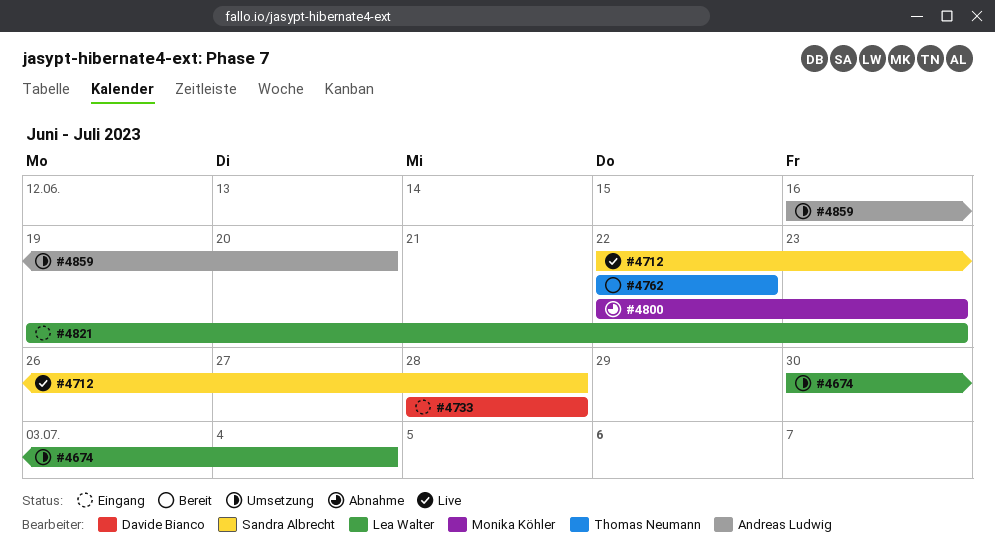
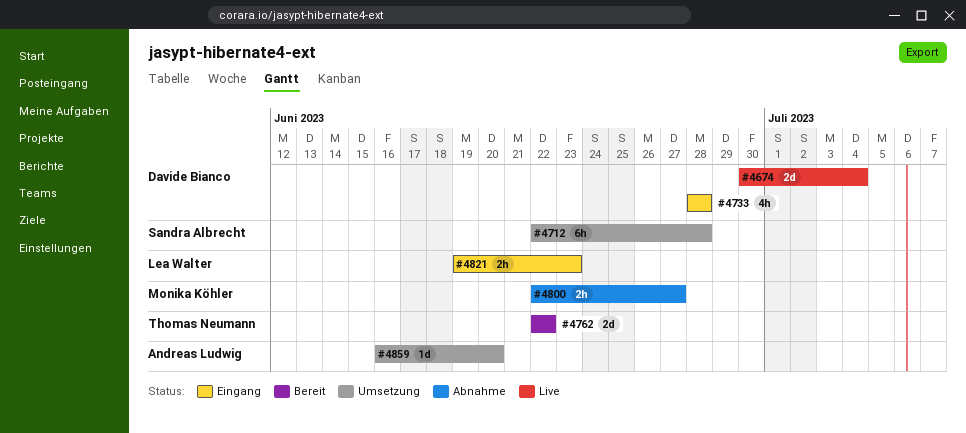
#4674, status: Umsetzung -> Live
#4674, owner: Lea Walter -> Davide Bianco
#4712, status: Live -> Umsetzung
#4800, due: Jun 23 -> Jun 27

